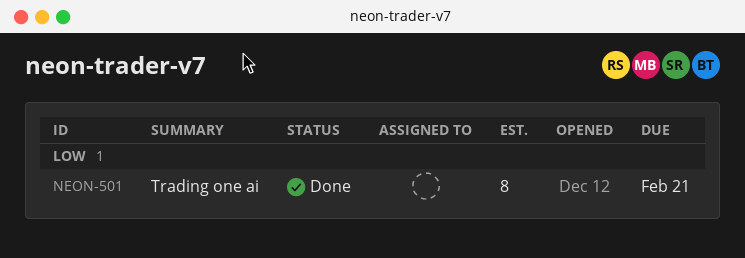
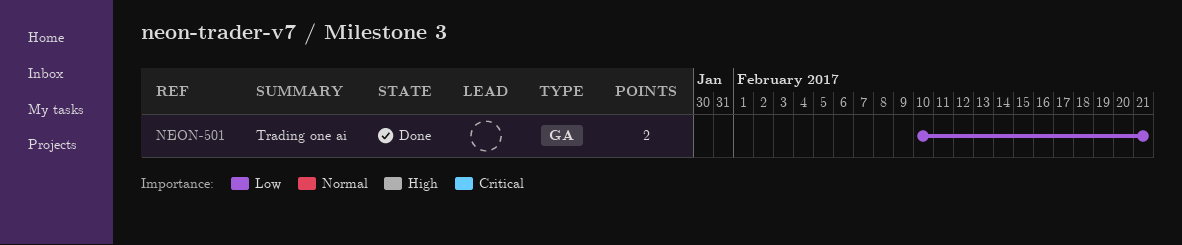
NEON-501, estimate: 8 -> 2

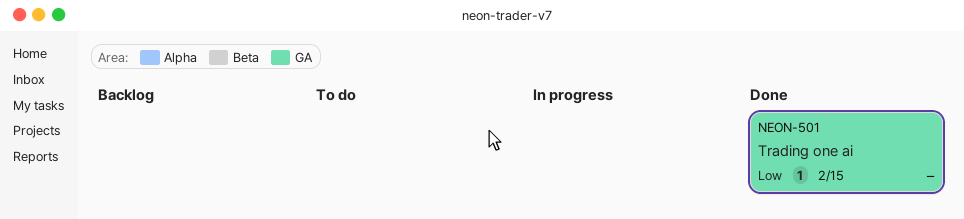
NEON-501, estimate: 2 -> 1
NEON-501, due: Feb 21 -> Feb 15

